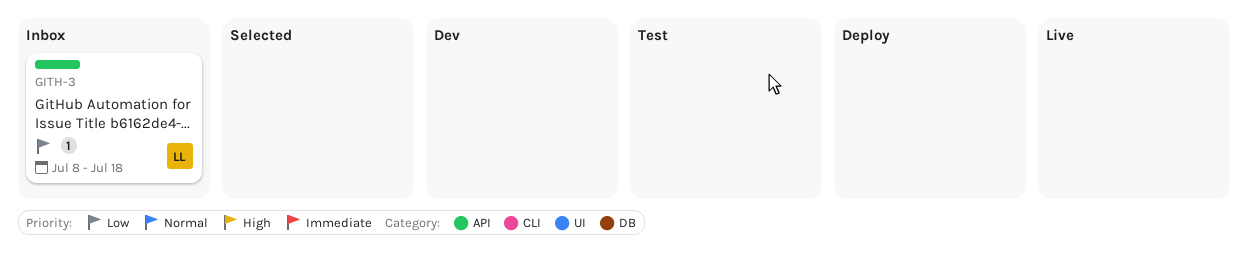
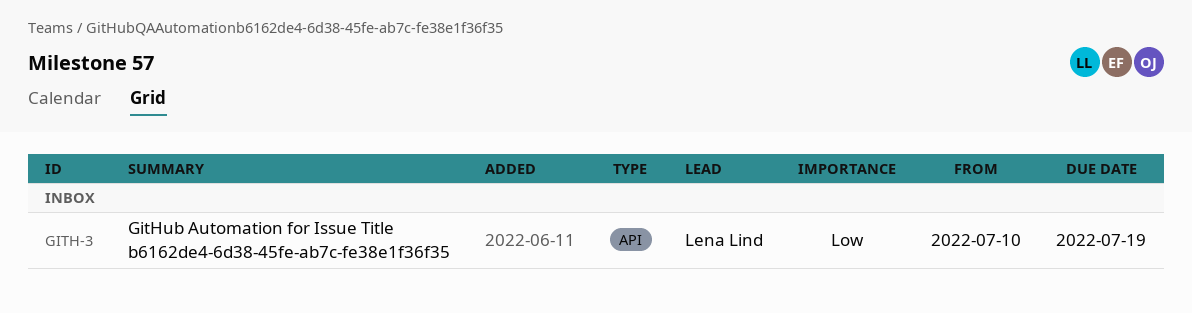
GITH-3, start: Jul 8 -> Jul 10
GITH-3, due: Jul 18 -> Jul 19

